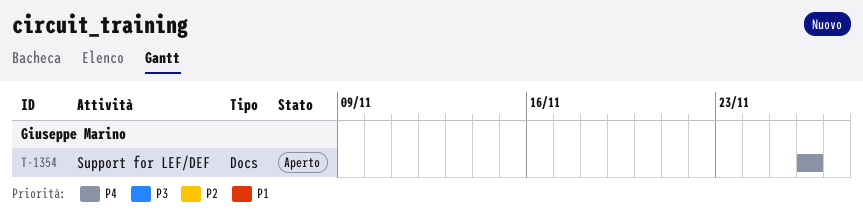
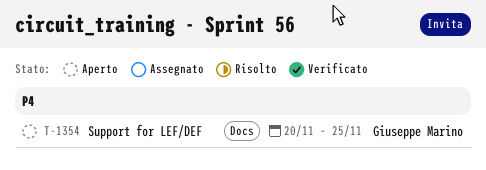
T-1354, start: Nov 26 -> Nov 20
T-1354, due: Nov 26 -> Nov 25

